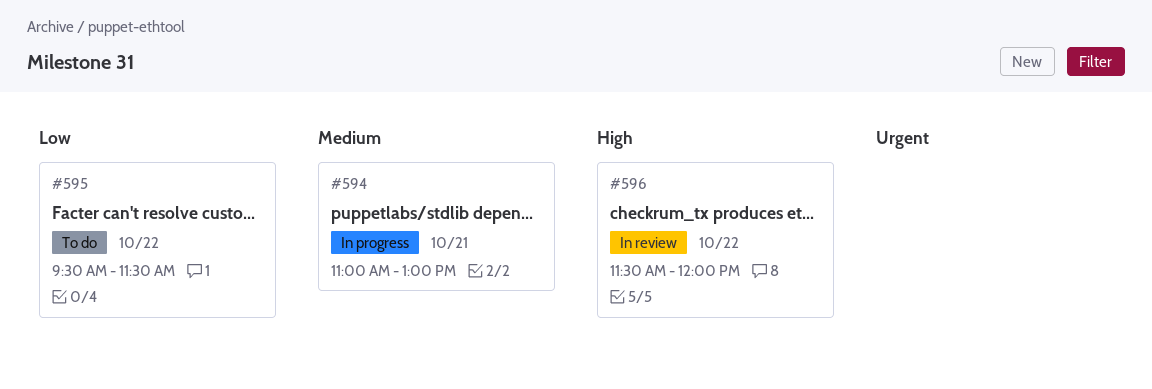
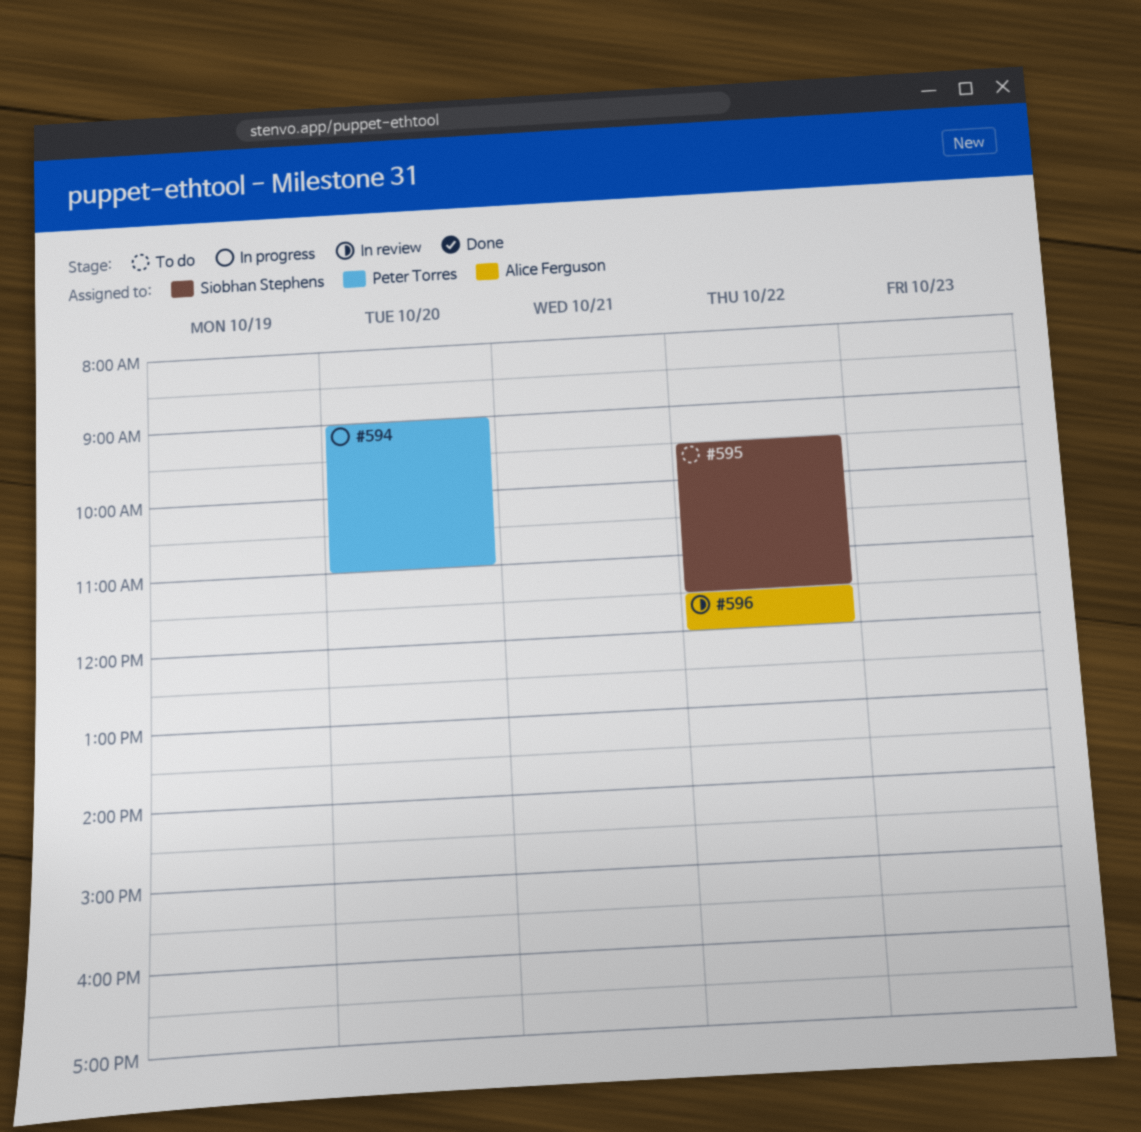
#594, day: Oct 21 -> Oct 20
#594, begins: 11:00 -> 09:00
#594, ends: 13:00 -> 11:00

